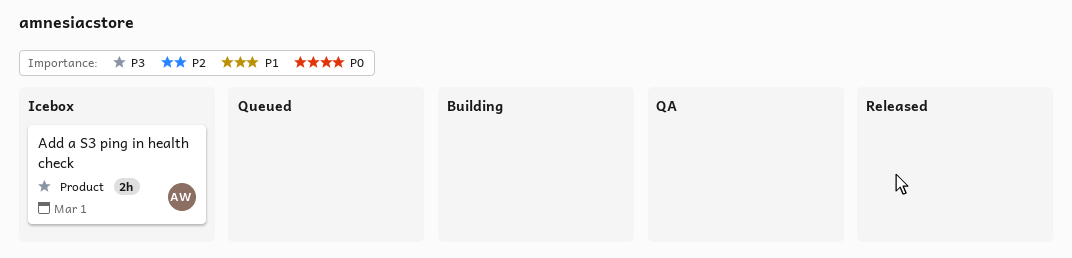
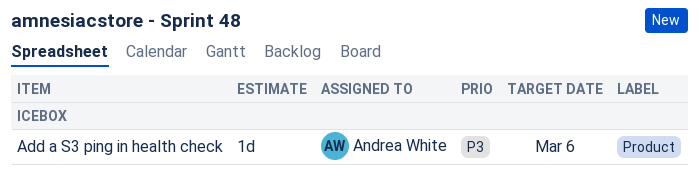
Add a S3 ping in health check, estimate: 2h -> 1d
Add a S3 ping in health check, due: Mar 1 -> Mar 6

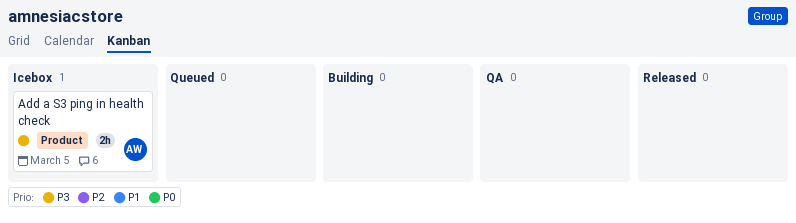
Add a S3 ping in health check, estimate: 1d -> 2h
Add a S3 ping in health check, due: Mar 6 -> Mar 5

